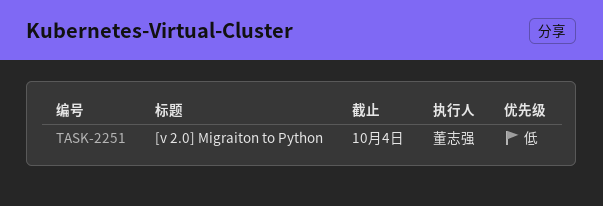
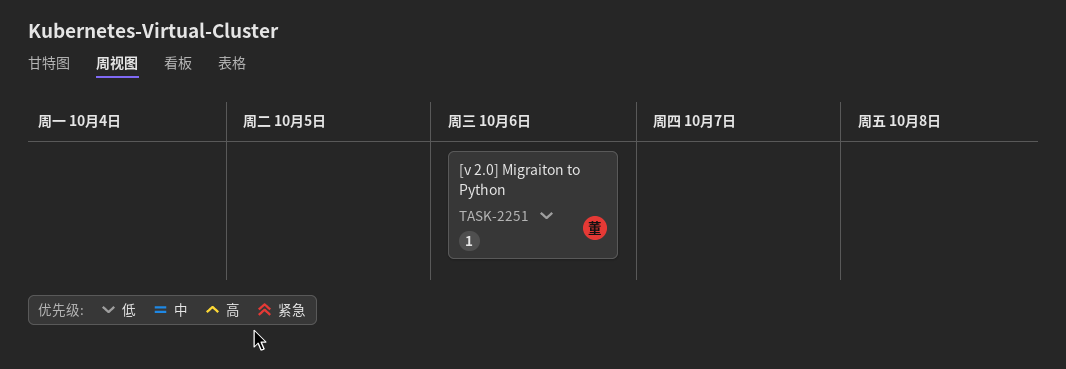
TASK-2251, due: Oct 4 -> Oct 6

